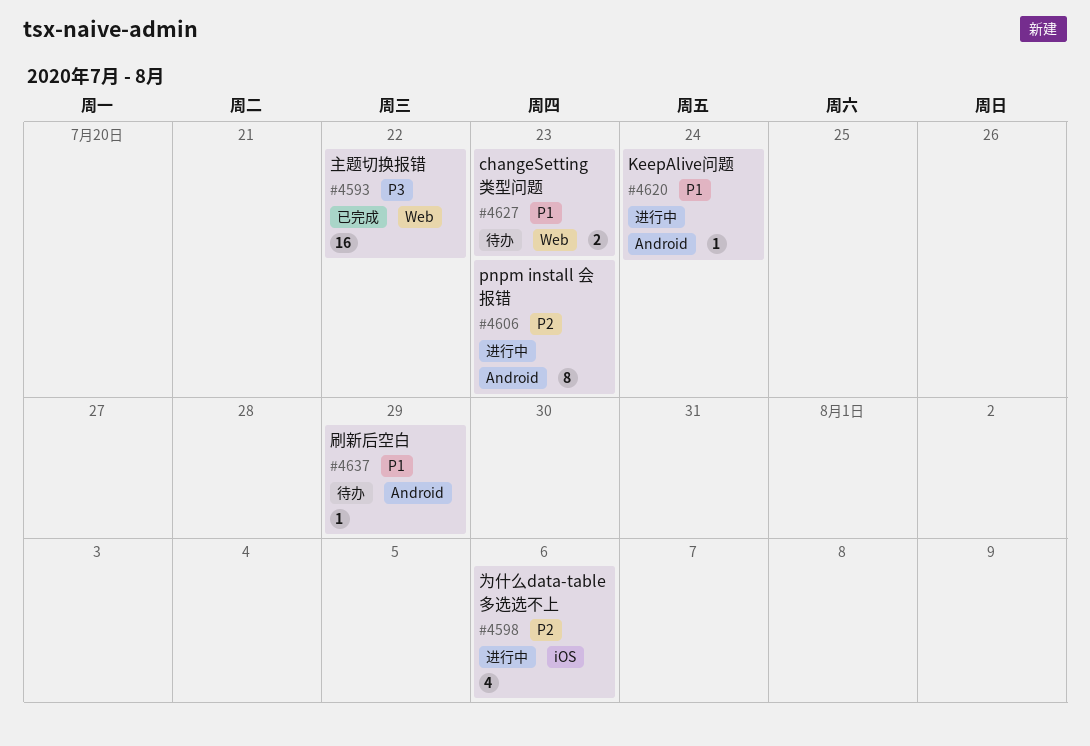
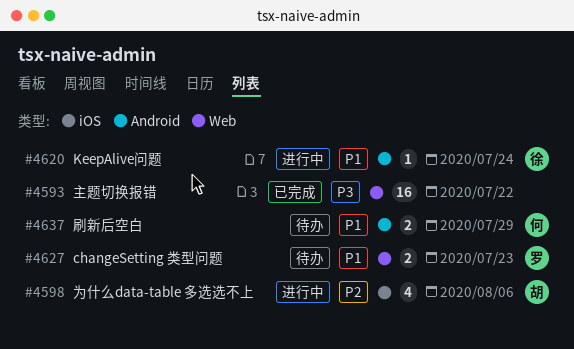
#4606: present -> none
#4637, estimate: 1 -> 2

